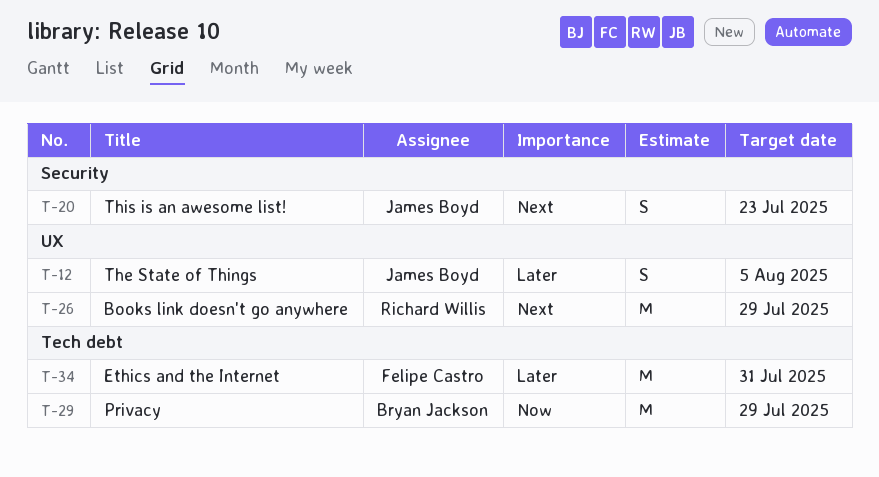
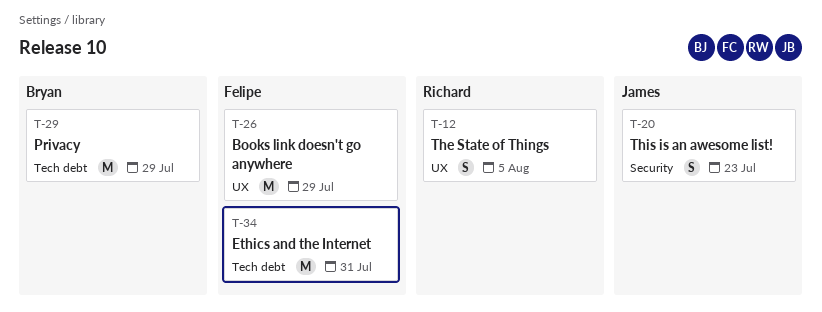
T-12, owner: James Boyd -> Richard Willis
T-26, owner: Richard Willis -> Felipe Castro

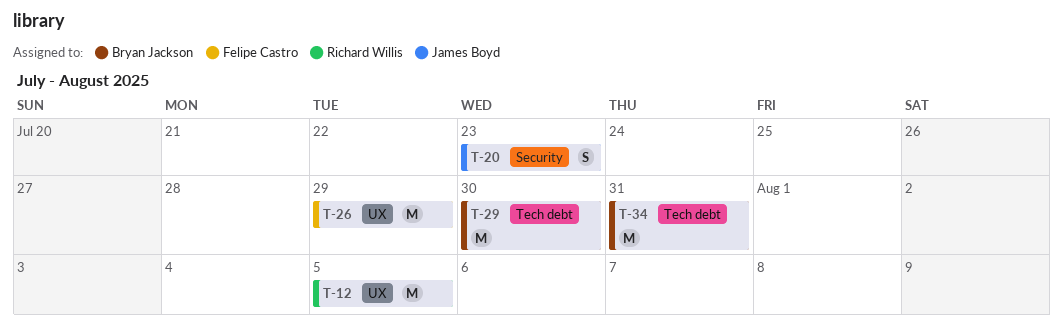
T-12, estimate: S -> M
T-29, due: Jul 29 -> Jul 30
T-34, owner: Felipe Castro -> Bryan Jackson

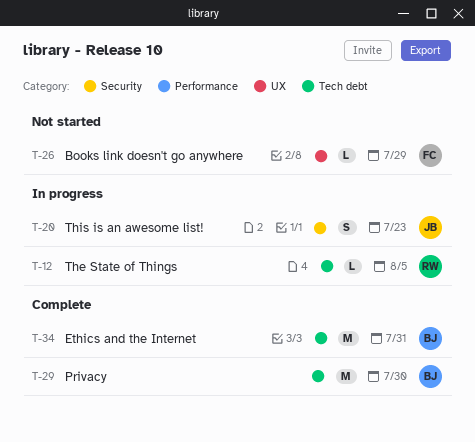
T-12, label: UX -> Tech debt
T-12, estimate: M -> L
T-26, estimate: M -> L

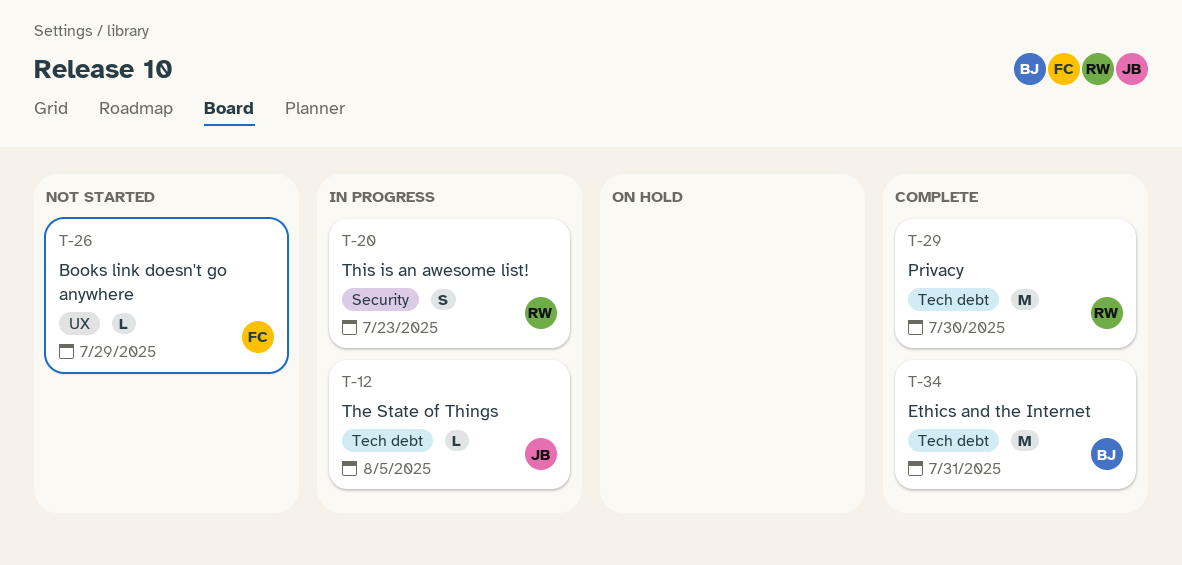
T-12, owner: RW -> JB
T-20, owner: JB -> RW
T-29, owner: BJ -> RW

